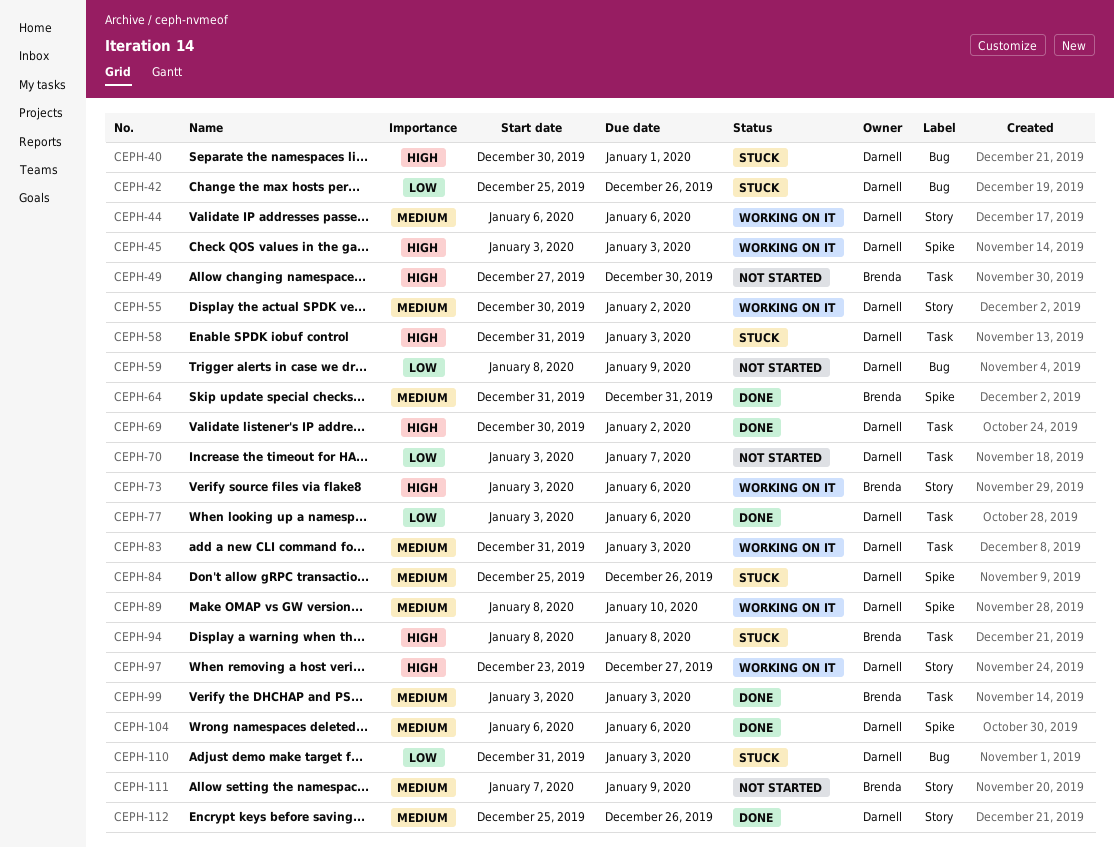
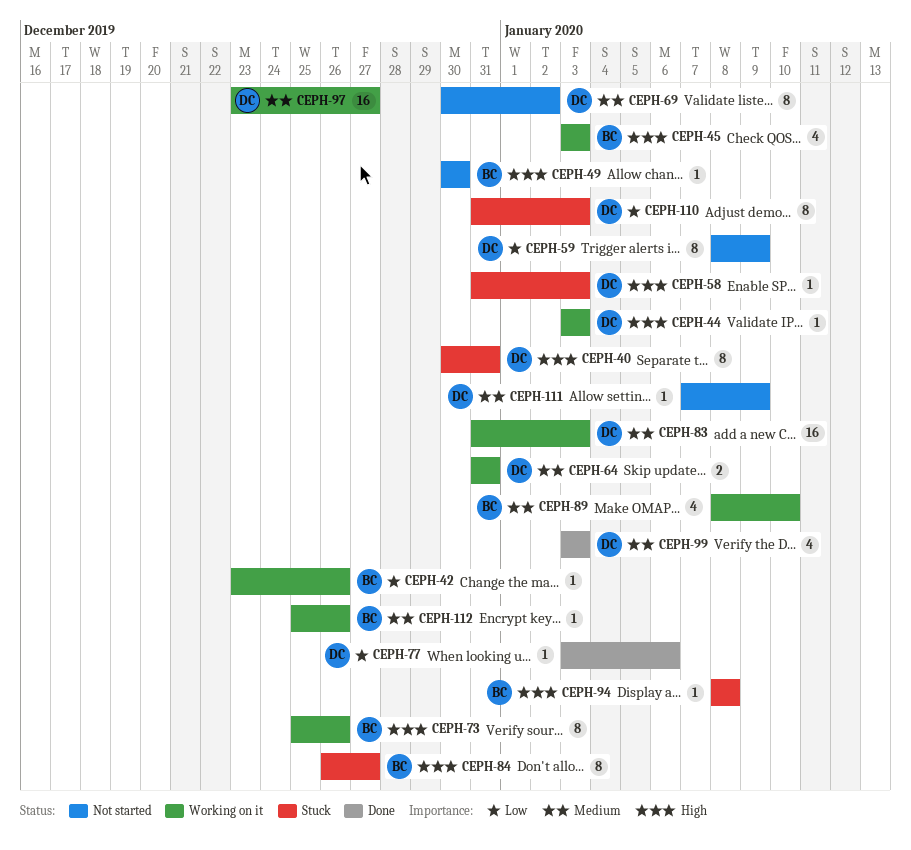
CEPH-40, due: Jan 1 -> Dec 31
CEPH-42, status: Stuck -> Working on it
CEPH-42, owner: Darnell -> Brenda
CEPH-42, start: Dec 25 -> Dec 23
CEPH-44, priority: Medium -> High
CEPH-44, start: Jan 6 -> Jan 3
CEPH-44, due: Jan 6 -> Jan 3
CEPH-45, owner: Darnell -> Brenda
CEPH-49, start: Dec 27 -> Dec 30
CEPH-55: present -> none
CEPH-64, status: Done -> Working on it
CEPH-64, owner: Brenda -> Darnell
CEPH-69, status: Done -> Not started
CEPH-69, priority: High -> Medium
CEPH-70: present -> none
CEPH-73, start: Jan 3 -> Dec 25
CEPH-73, due: Jan 6 -> Dec 26
CEPH-84, owner: Darnell -> Brenda
CEPH-84, priority: Medium -> High
CEPH-84, start: Dec 25 -> Dec 26
CEPH-84, due: Dec 26 -> Dec 27
CEPH-89, owner: Darnell -> Brenda
CEPH-97, priority: High -> Medium
CEPH-99, owner: Brenda -> Darnell
CEPH-104: present -> none
CEPH-111, owner: Brenda -> Darnell
CEPH-112, status: Done -> Working on it
CEPH-112, owner: Darnell -> Brenda

